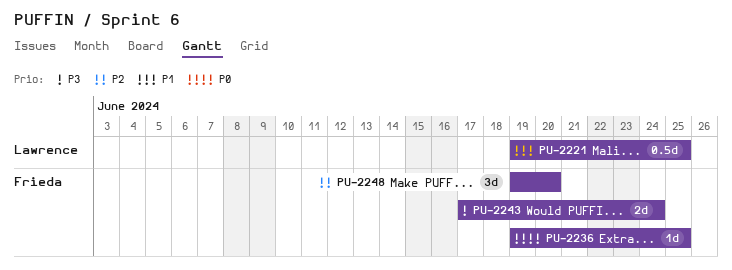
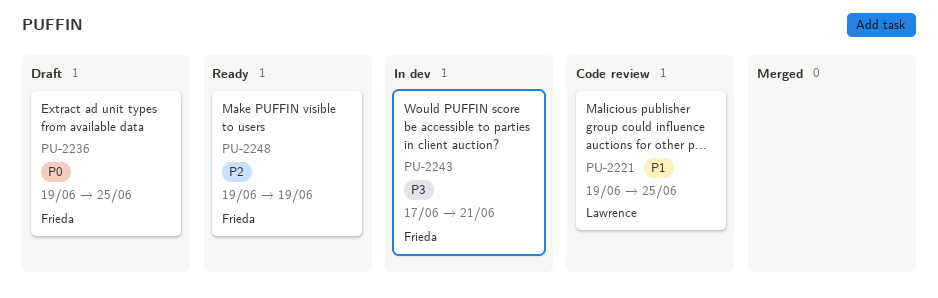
PU-2243, due: Jun 24 -> Jun 21
PU-2248, due: Jun 20 -> Jun 19

